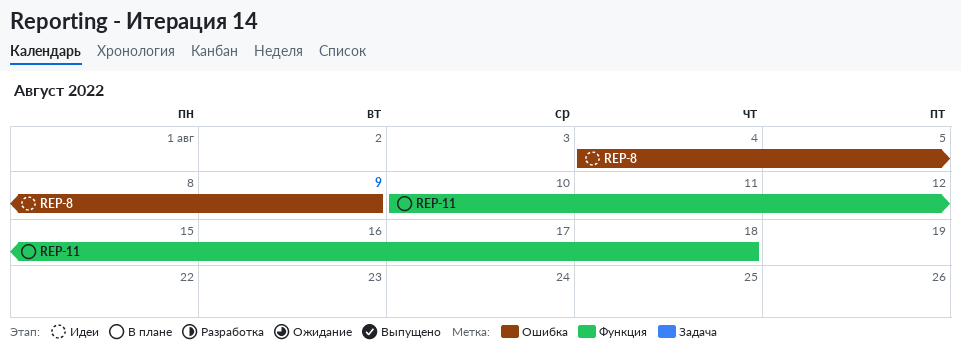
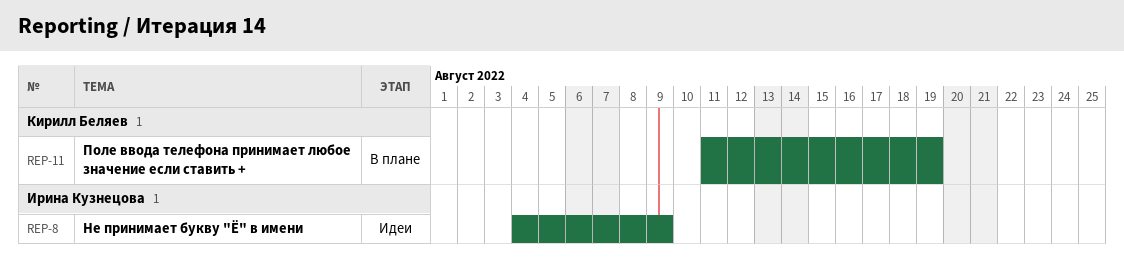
REP-11, start: Aug 10 -> Aug 11
REP-11, due: Aug 18 -> Aug 19

